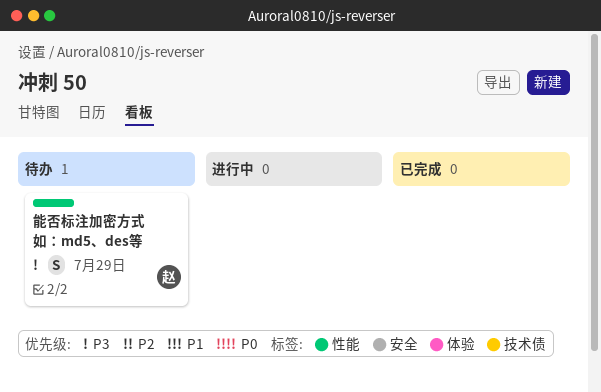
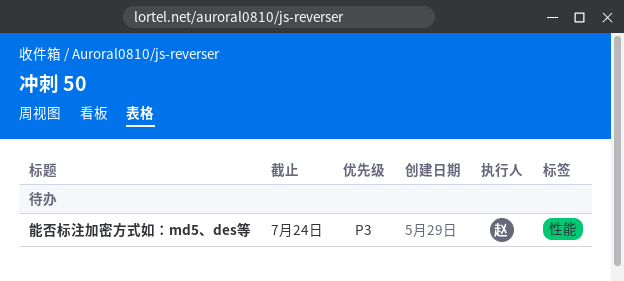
能否标注加密方式如：md5、des等, due: Jul 29 -> Jul 24

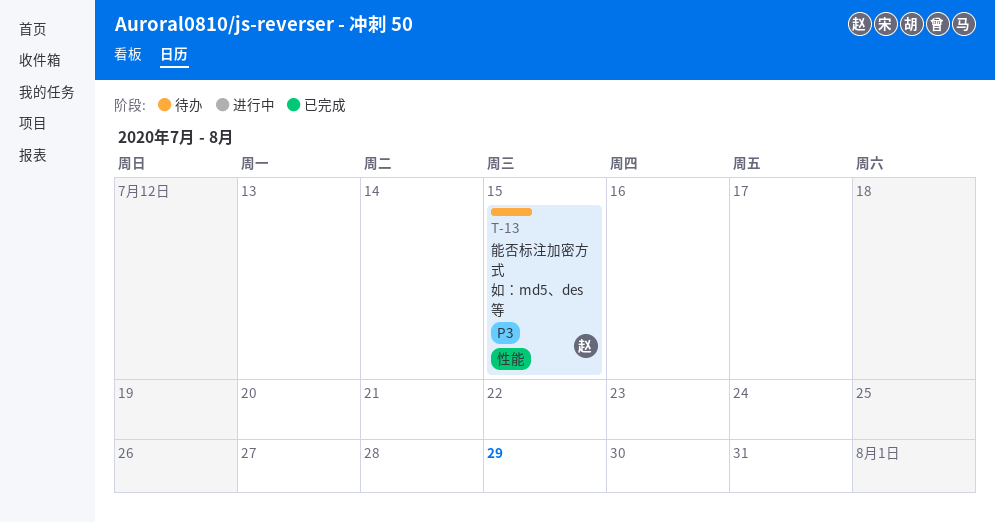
能否标注加密方式如：md5、des等, due: Jul 24 -> Jul 15

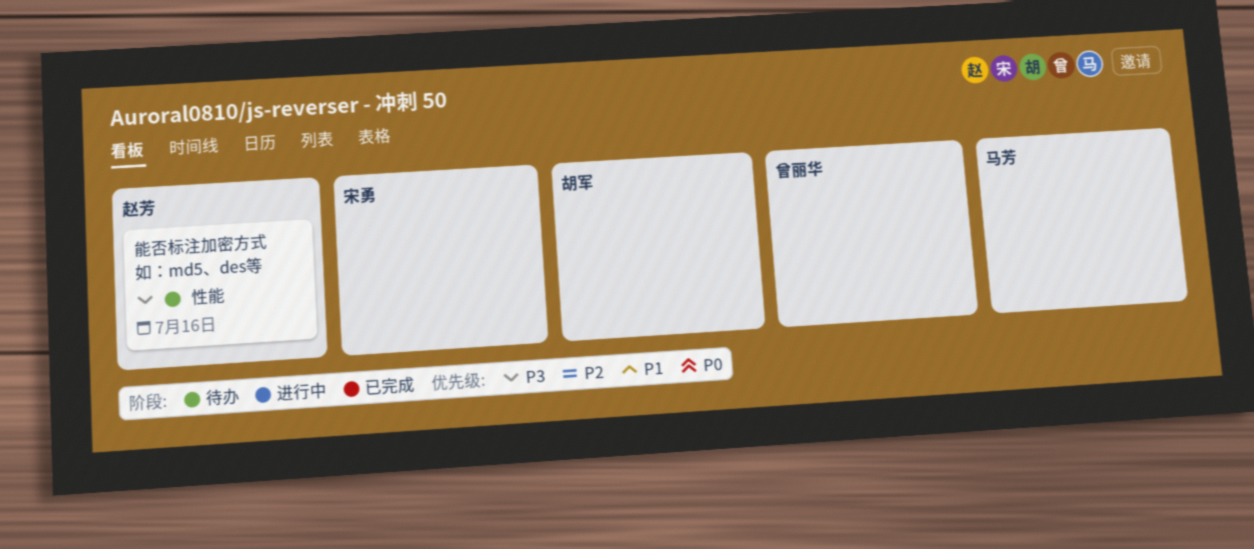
能否标注加密方式如：md5、des等, due: Jul 15 -> Jul 16

